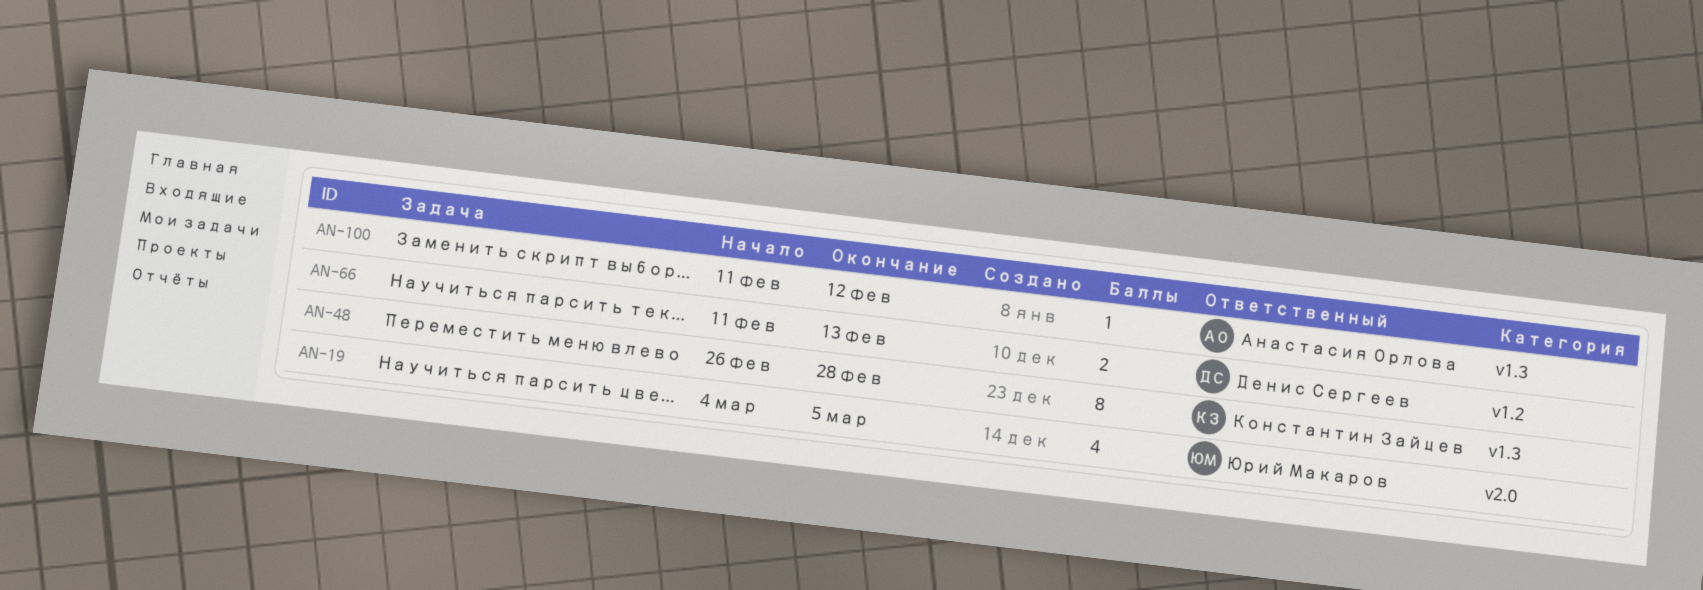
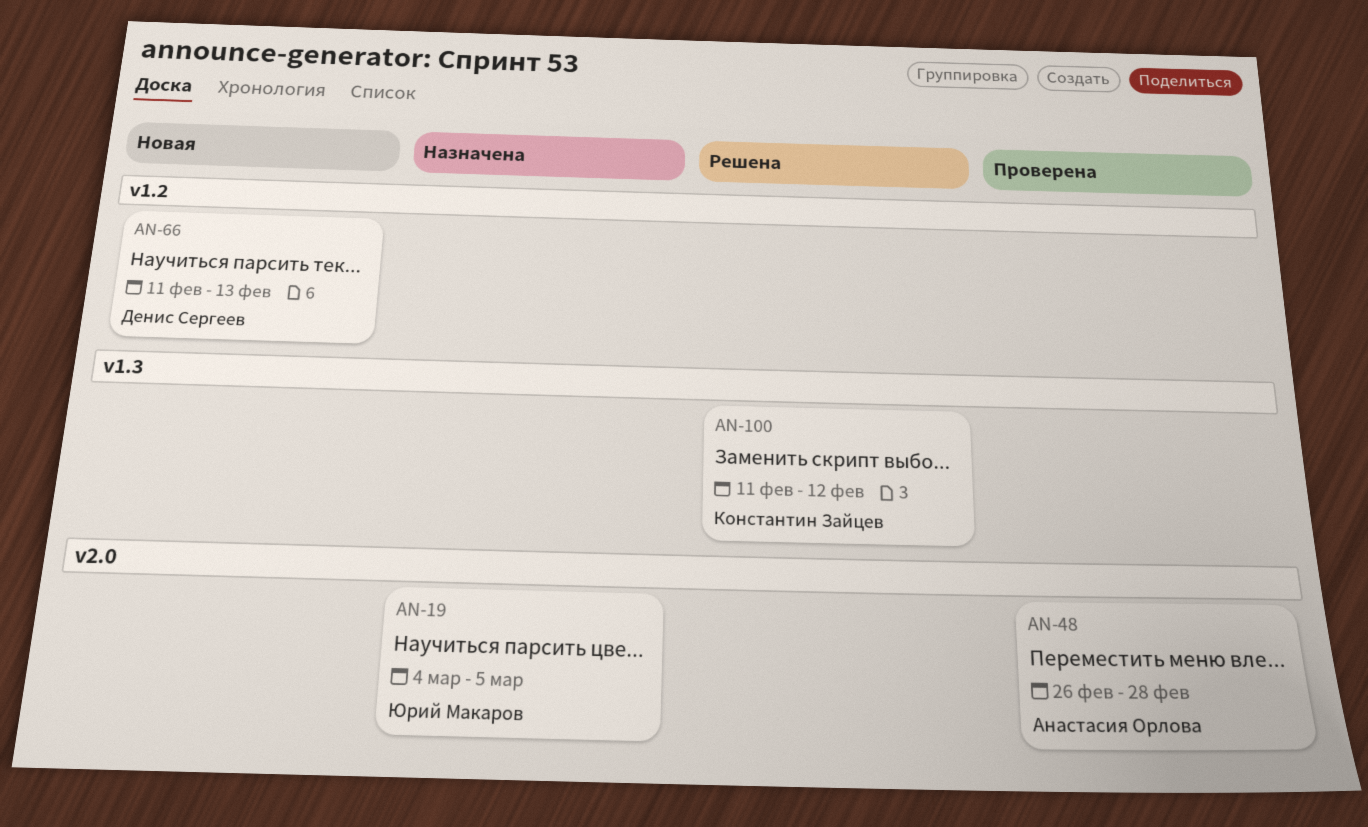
AN-48, owner: Константин Зайцев -> Анастасия Орлова
AN-48, label: v1.3 -> v2.0
AN-100, owner: Анастасия Орлова -> Константин Зайцев

